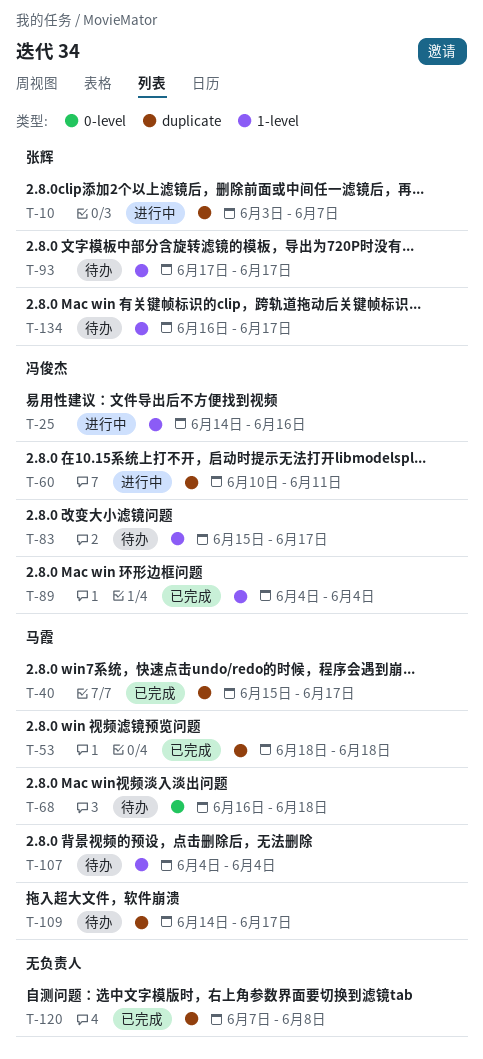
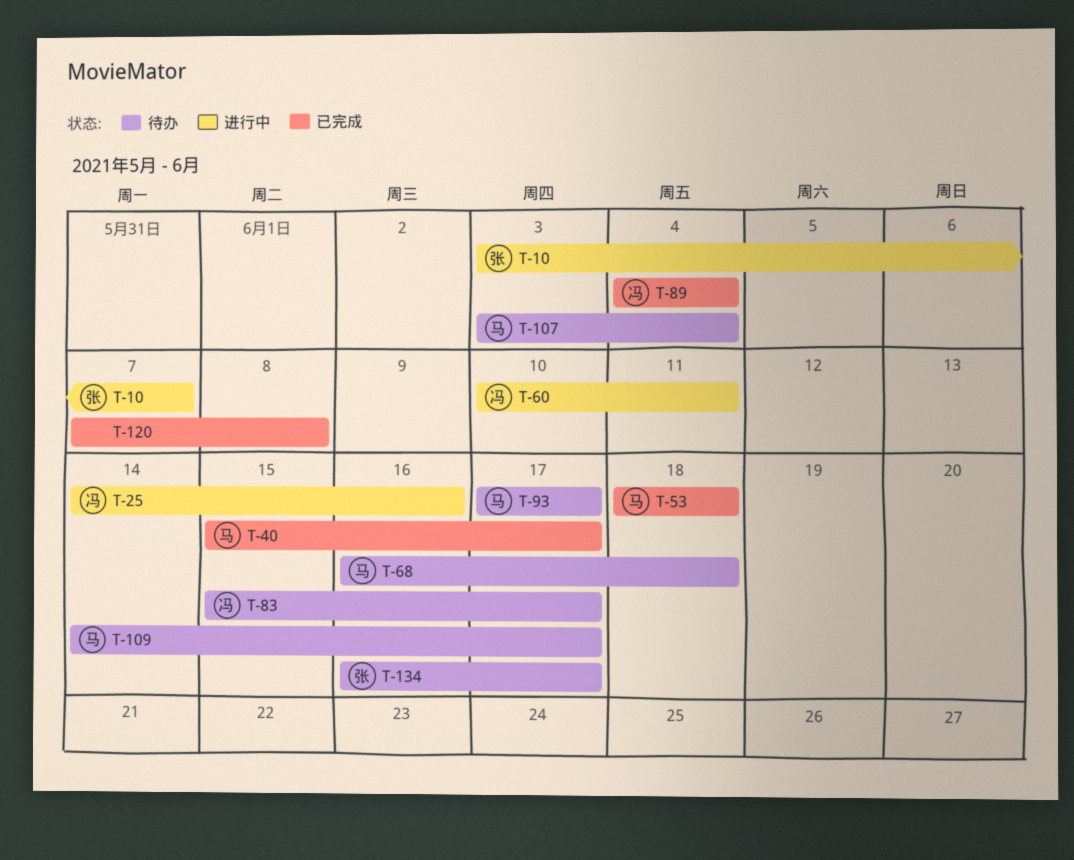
T-93, owner: 张辉 -> 马霞
T-107, start: Jun 4 -> Jun 3

